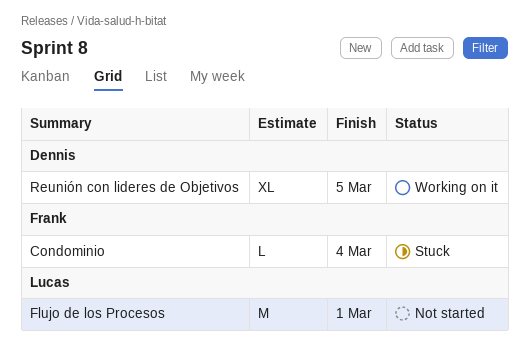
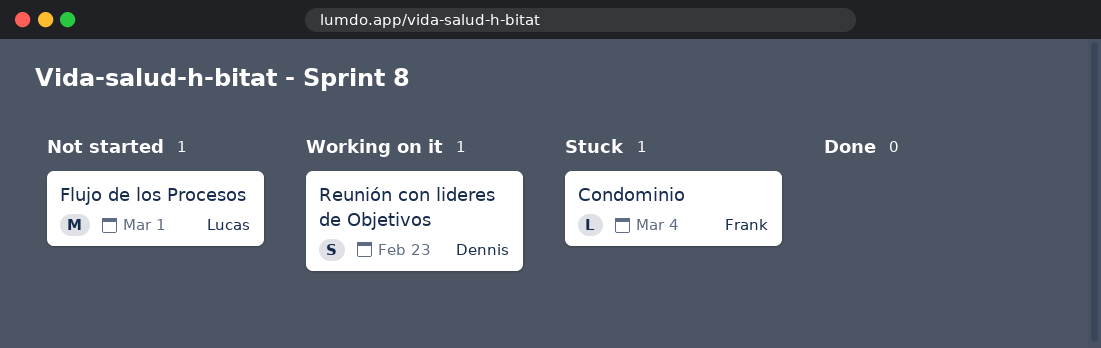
Reunión con lideres de Objetivos, estimate: XL -> S
Reunión con lideres de Objetivos, due: Mar 5 -> Feb 23

